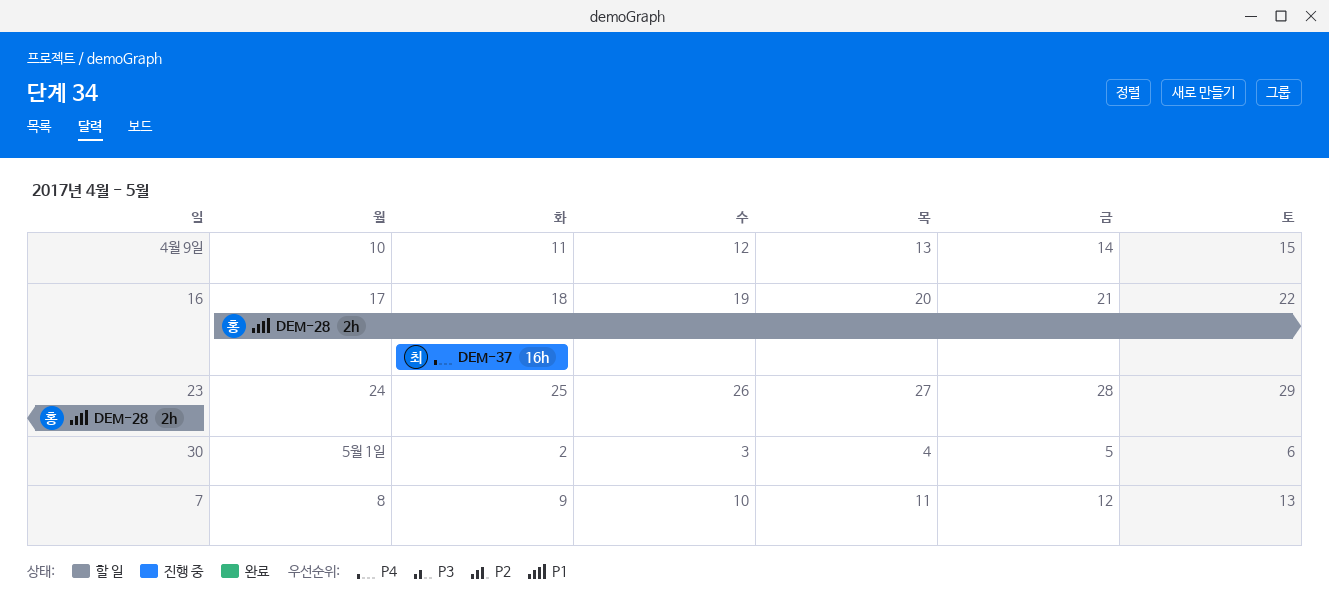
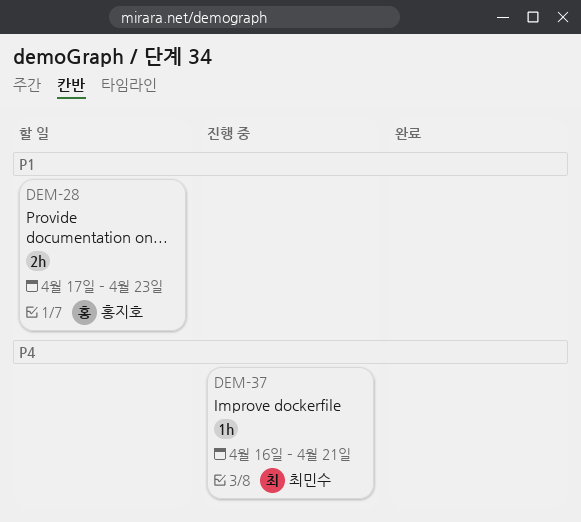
DEM-37, estimate: 16h -> 1h
DEM-37, start: Apr 18 -> Apr 16
DEM-37, due: Apr 18 -> Apr 21

